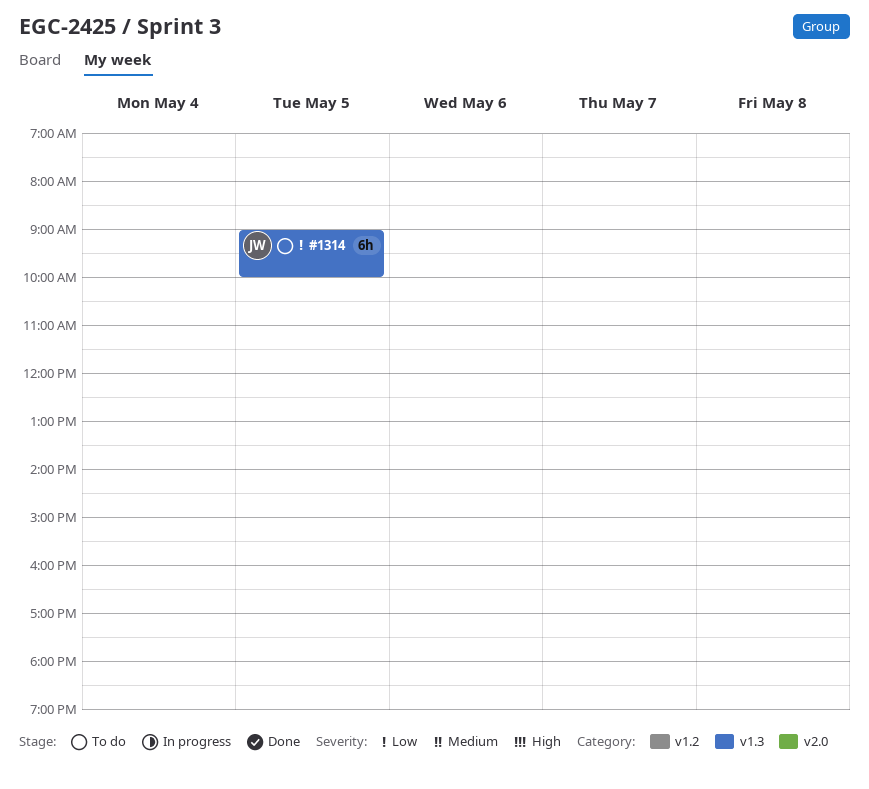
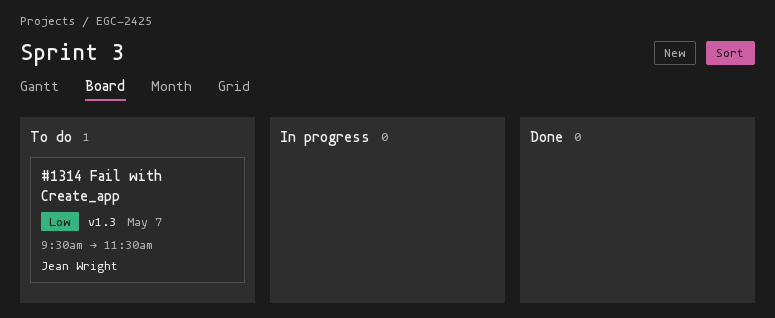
#1314, day: May 5 -> May 7
#1314, begins: 09:00 -> 09:30
#1314, ends: 10:00 -> 11:30

